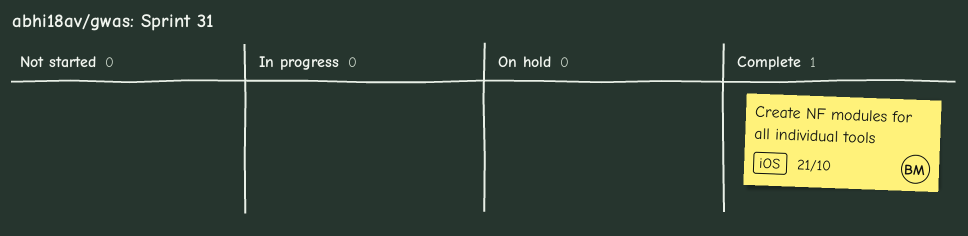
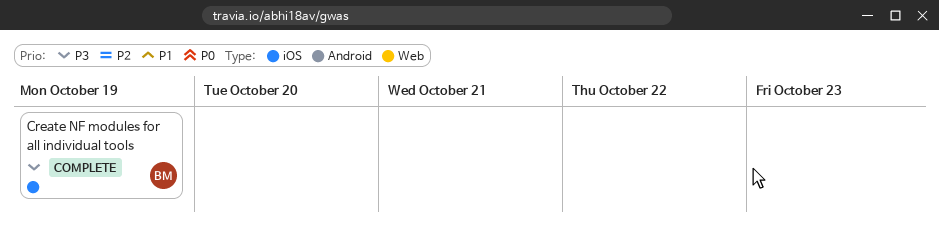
Create NF modules for all individual tools, due: Oct 21 -> Oct 19

